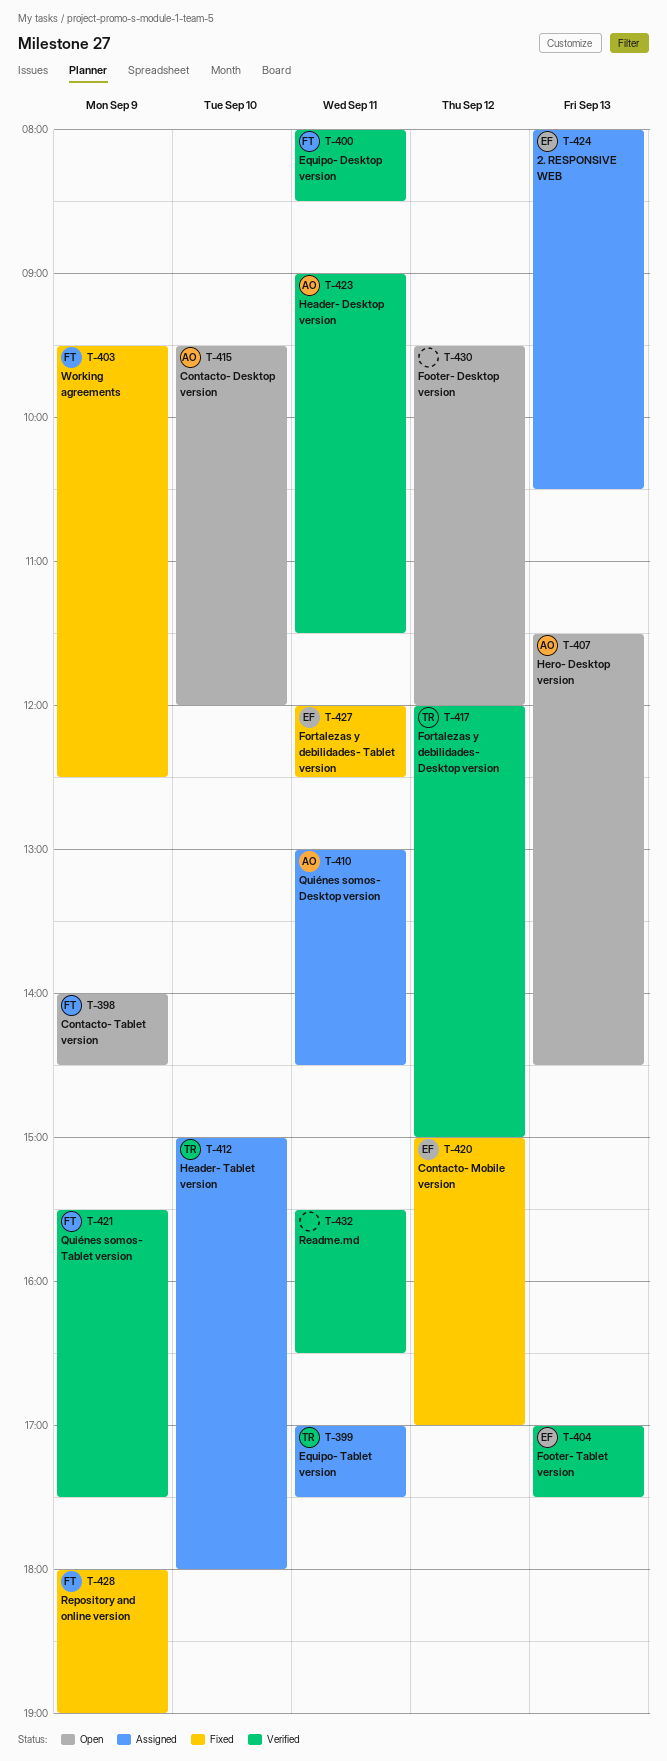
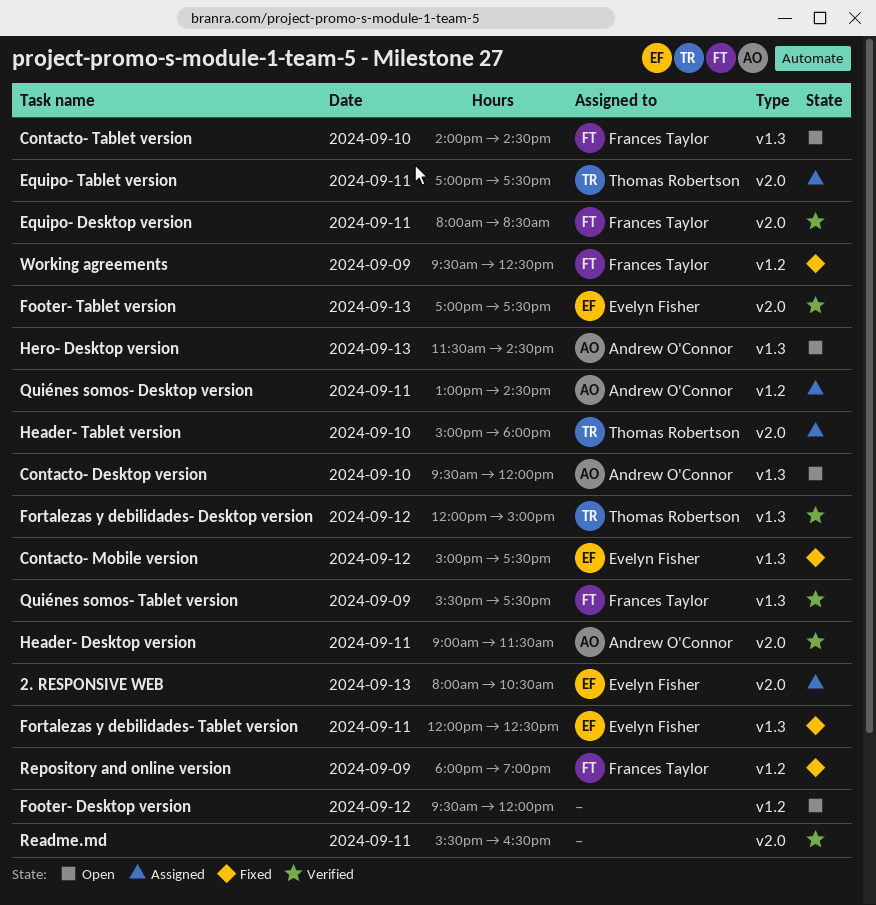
Contacto- Mobile version, ends: 17:00 -> 17:30
Contacto- Tablet version, day: Sep 9 -> Sep 10

